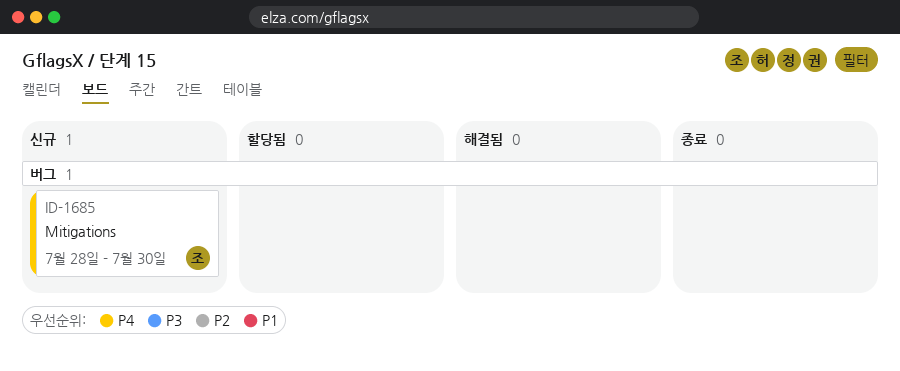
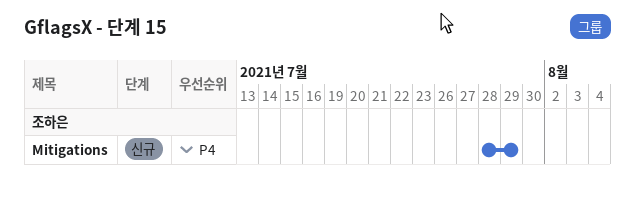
Mitigations, due: Jul 30 -> Jul 29

